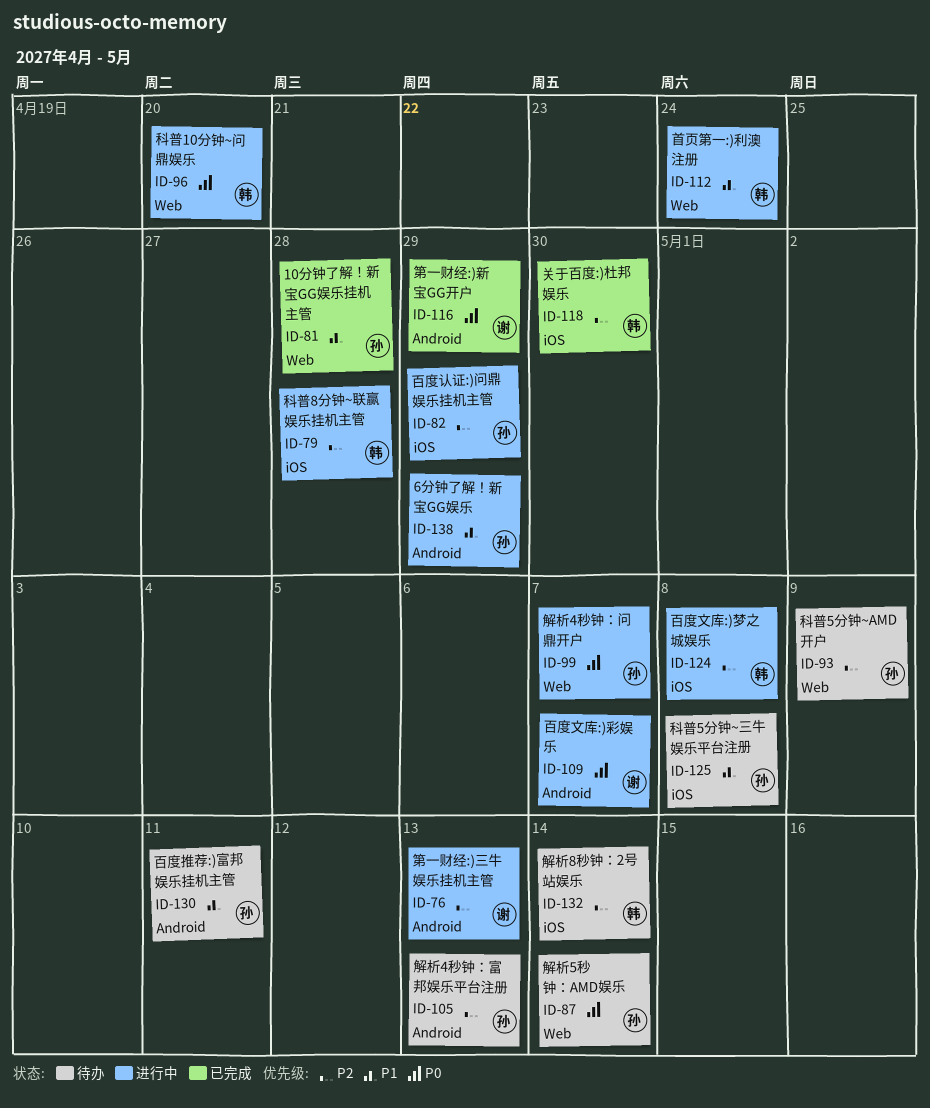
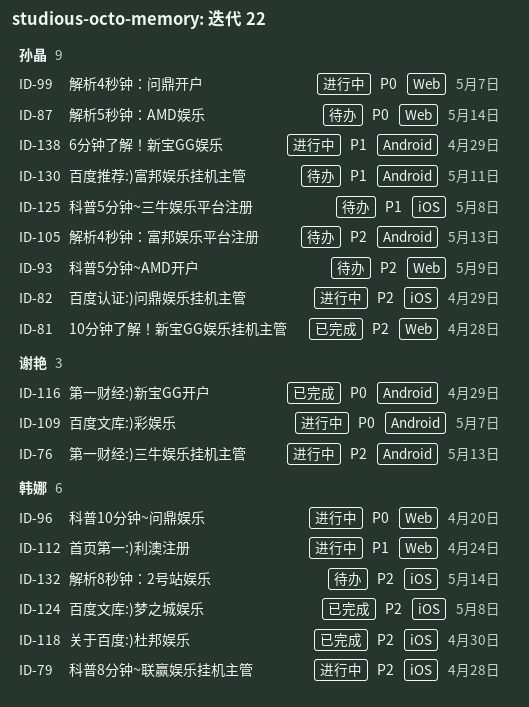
ID-81, priority: P1 -> P2
ID-124, status: 进行中 -> 已完成

